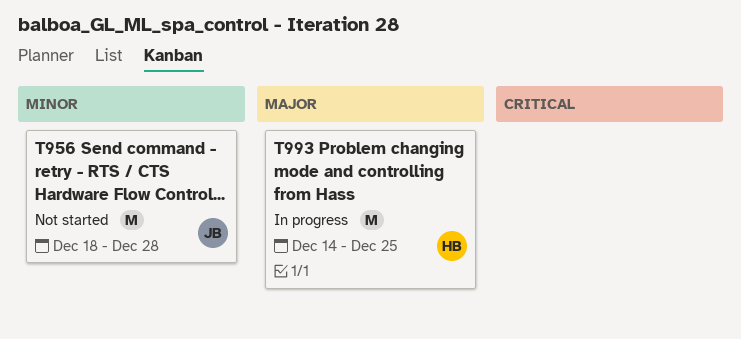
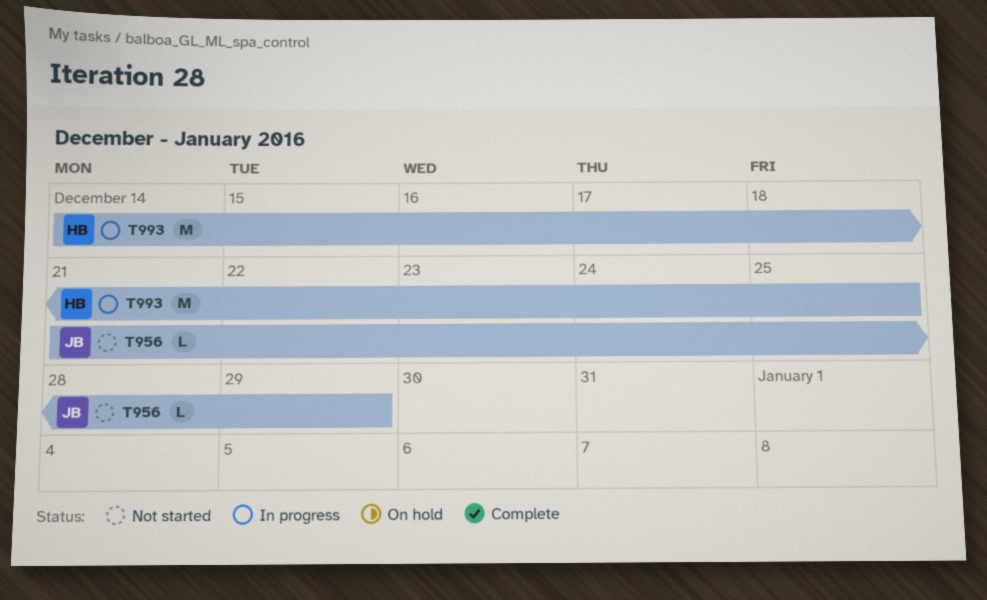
T956, estimate: M -> L
T956, start: Dec 18 -> Dec 21
T956, due: Dec 28 -> Dec 29

